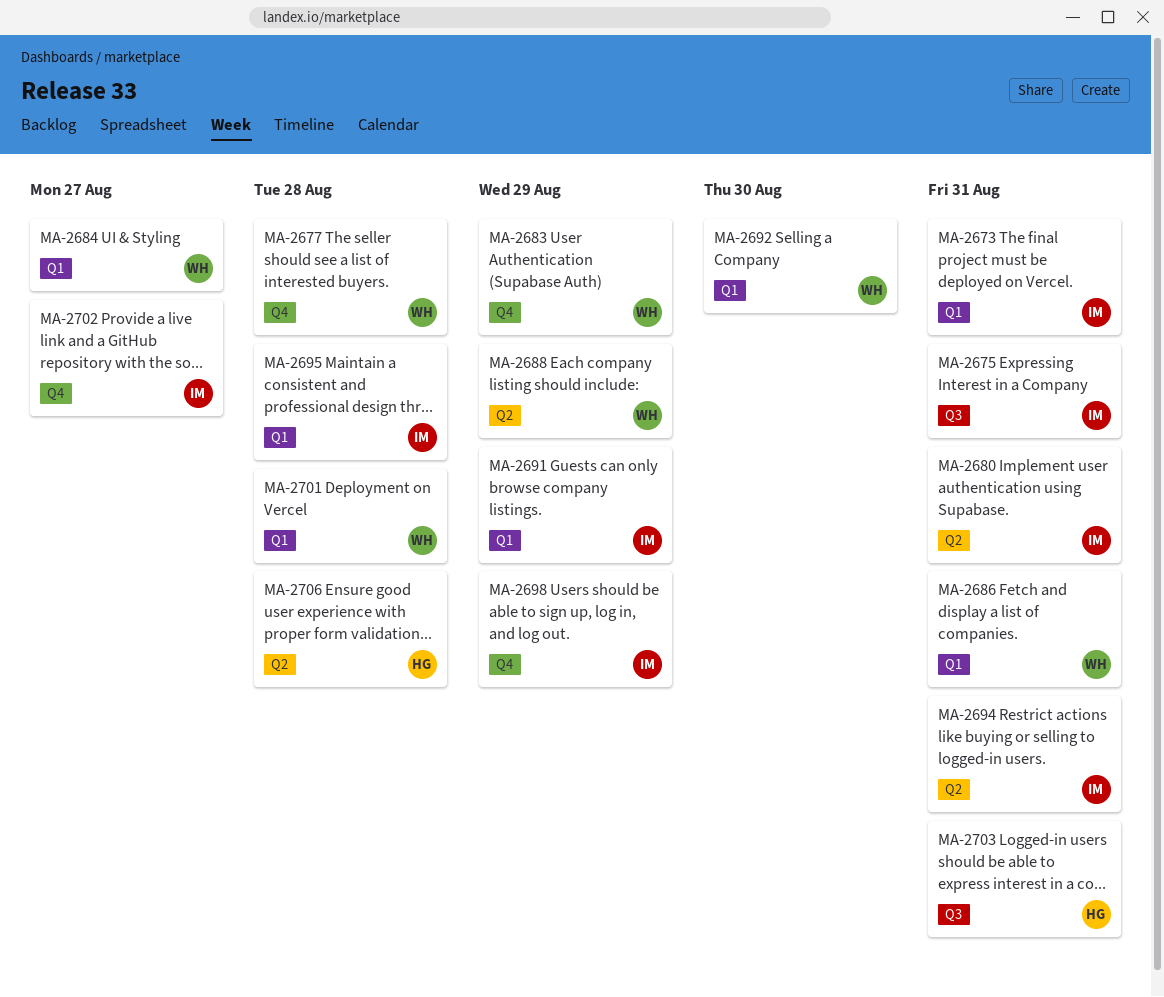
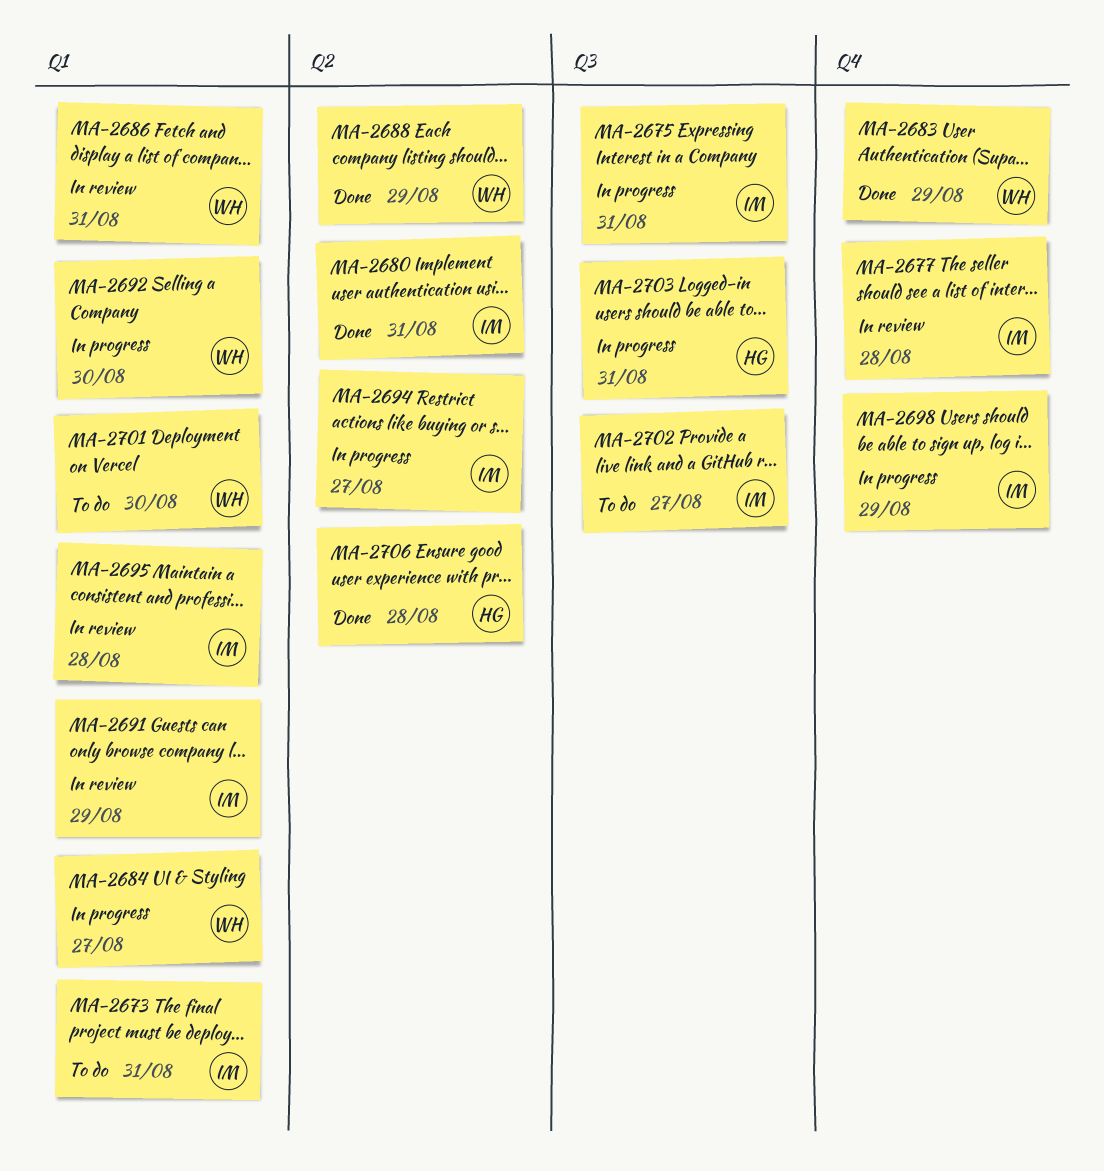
MA-2677, owner: WH -> IM
MA-2694, due: Aug 31 -> Aug 27
MA-2701, due: Aug 28 -> Aug 30
MA-2702, label: Q4 -> Q3

